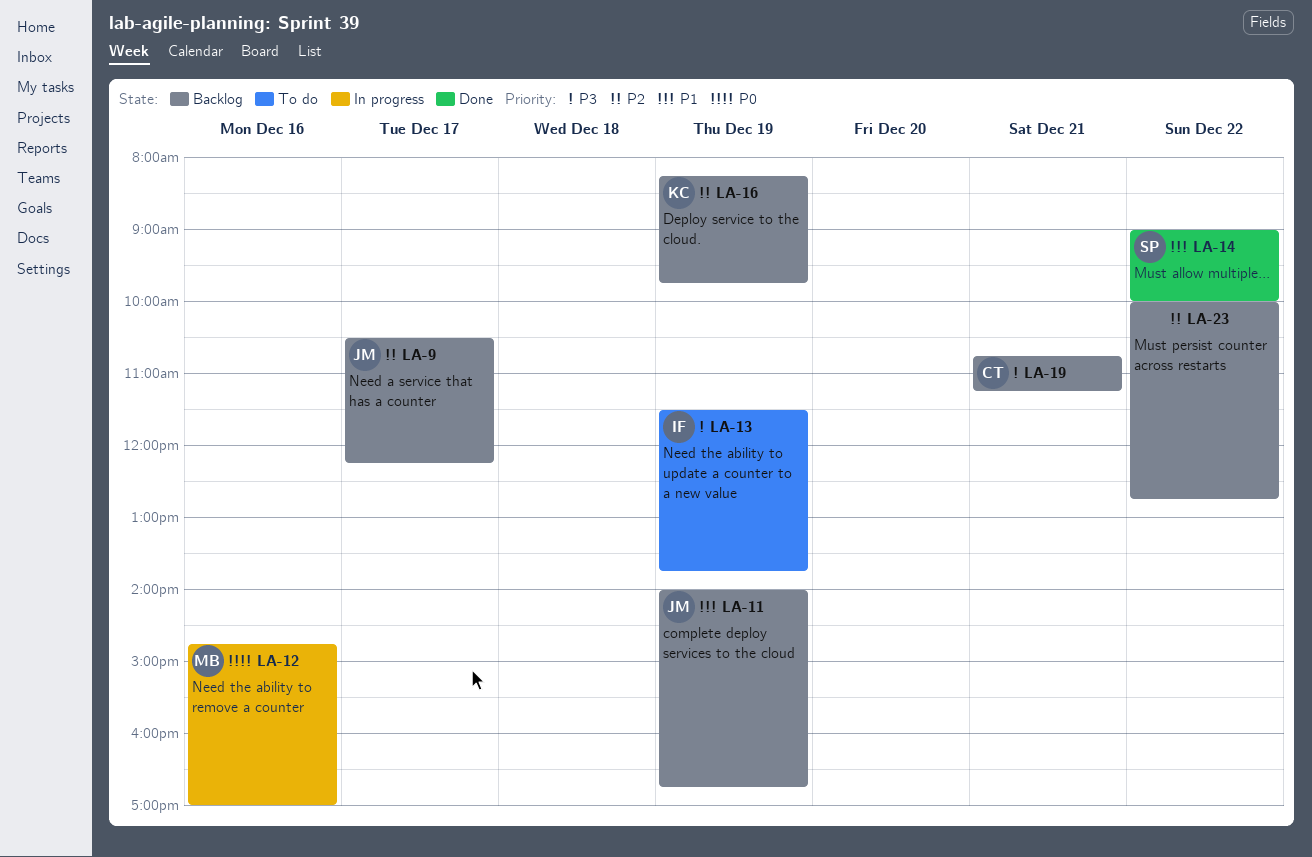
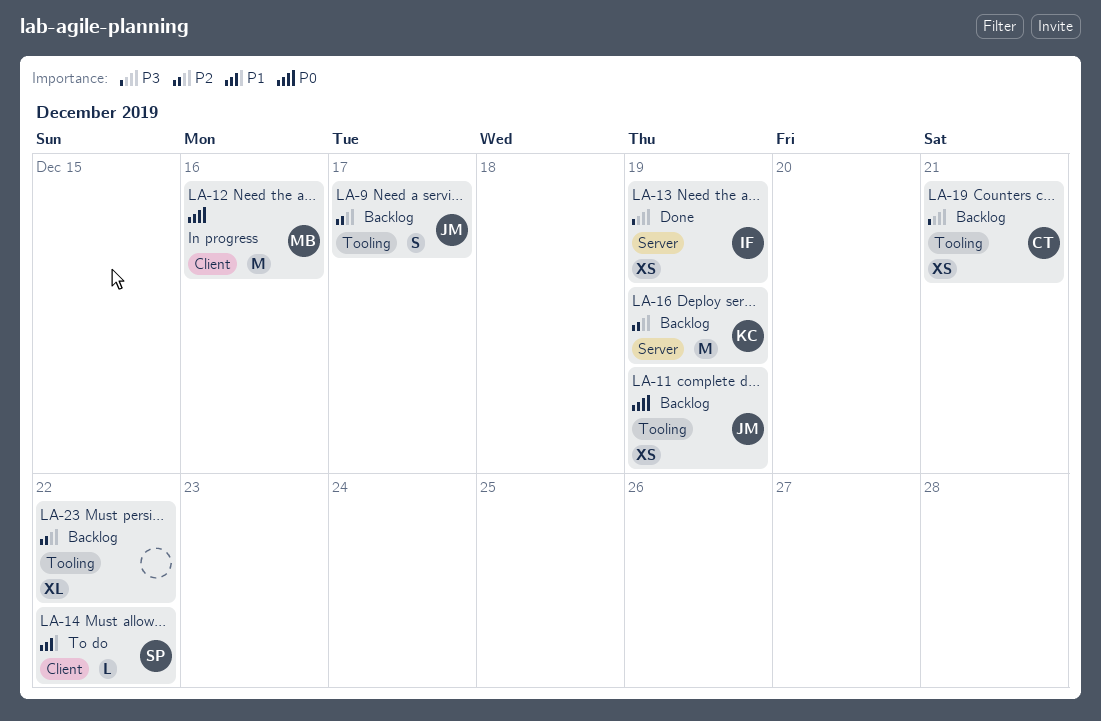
LA-11, priority: P1 -> P0
LA-13, status: To do -> Done
LA-14, status: Done -> To do

